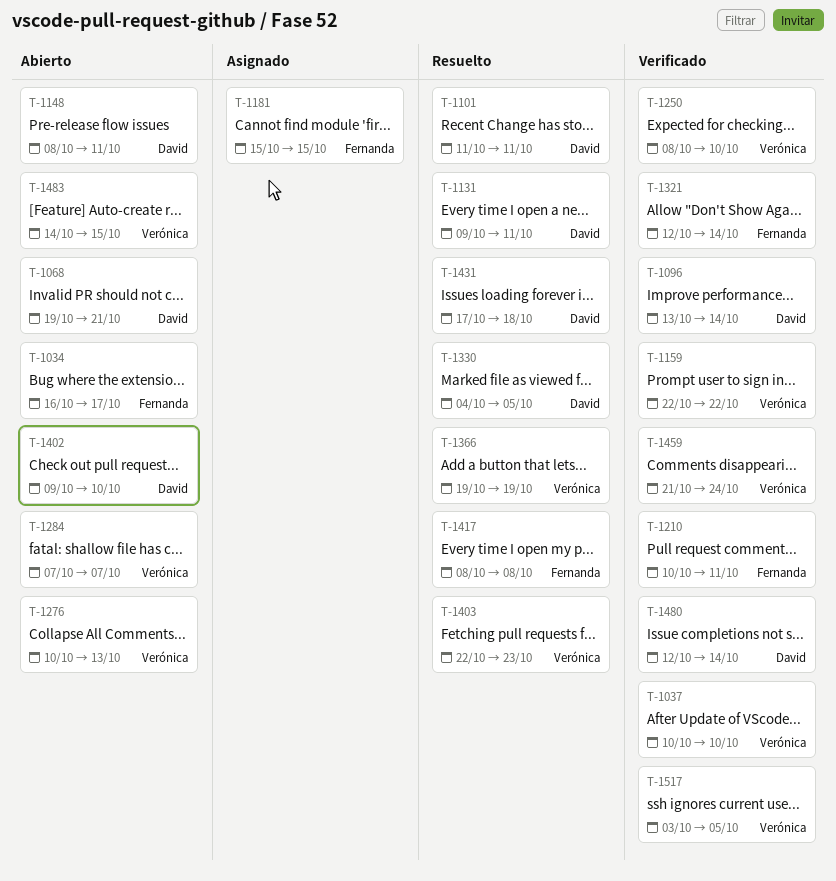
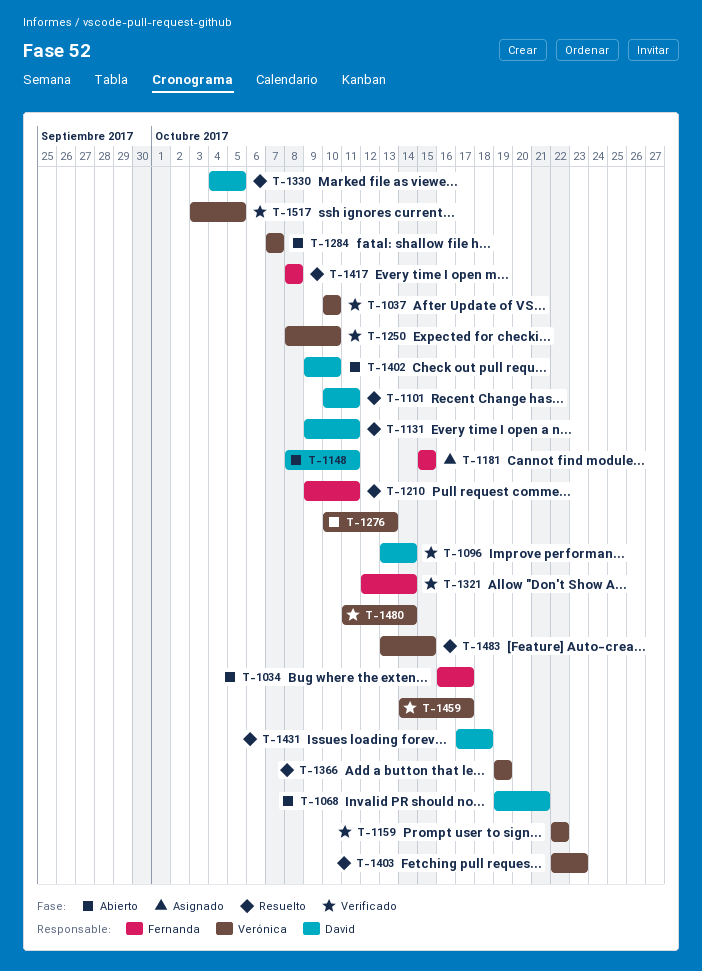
T-1101, start: Oct 11 -> Oct 10
T-1210, status: Verificado -> Resuelto
T-1210, start: Oct 10 -> Oct 9
T-1459, start: Oct 21 -> Oct 14
T-1459, due: Oct 24 -> Oct 17
T-1480, owner: David -> Verónica
T-1480, start: Oct 12 -> Oct 11
T-1483, status: Abierto -> Resuelto
T-1483, start: Oct 14 -> Oct 13

